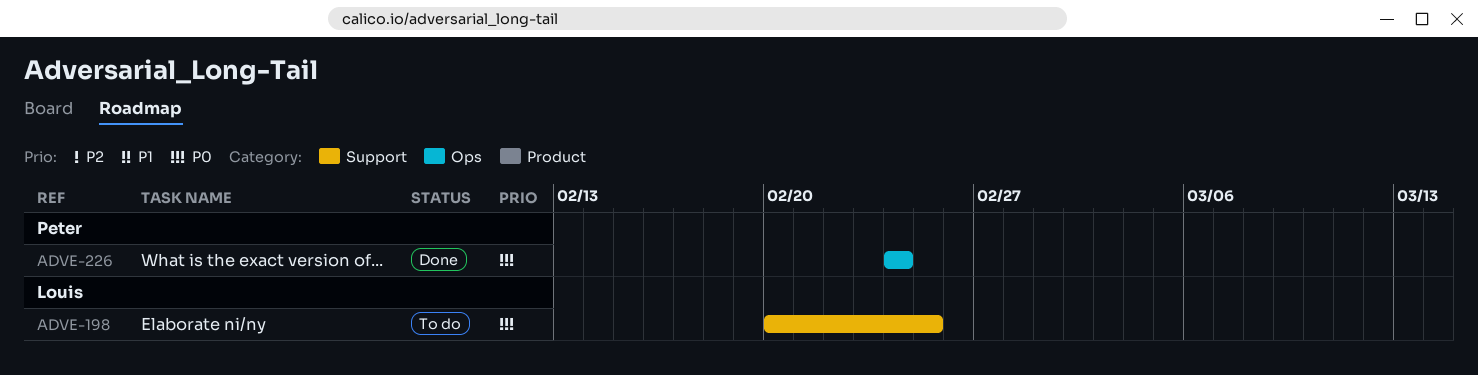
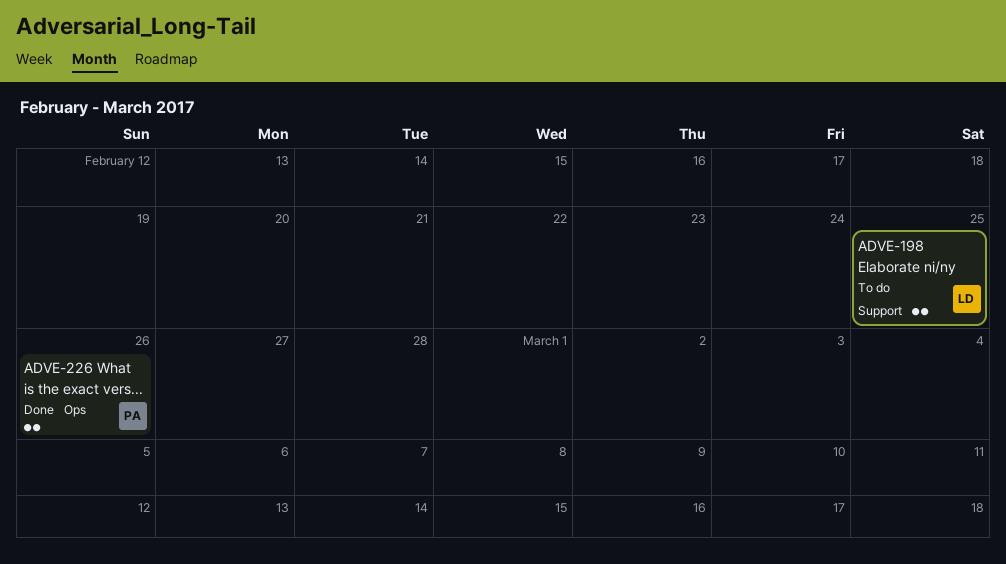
ADVE-226, due: Feb 24 -> Feb 26

